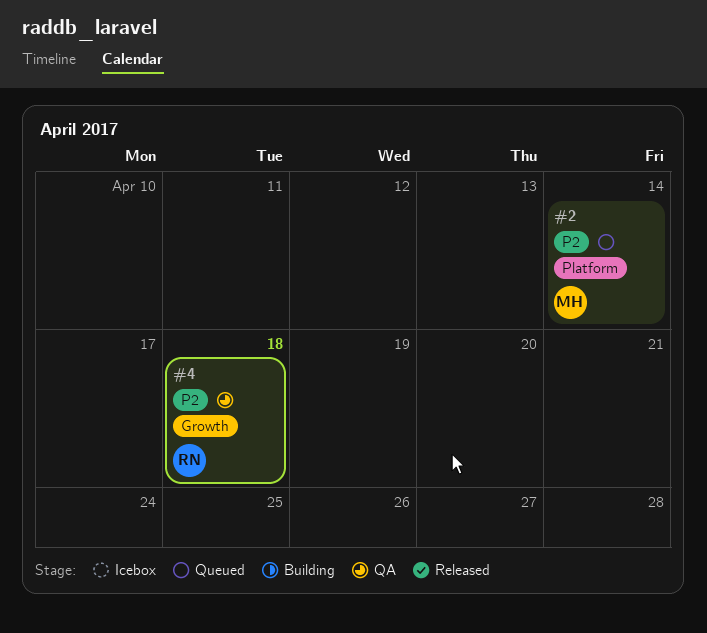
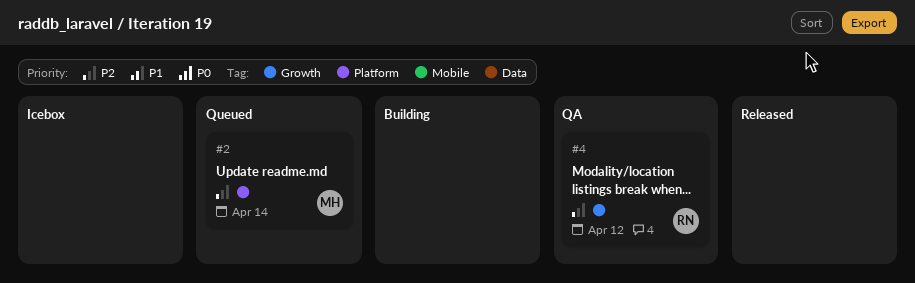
#4, due: Apr 18 -> Apr 12

